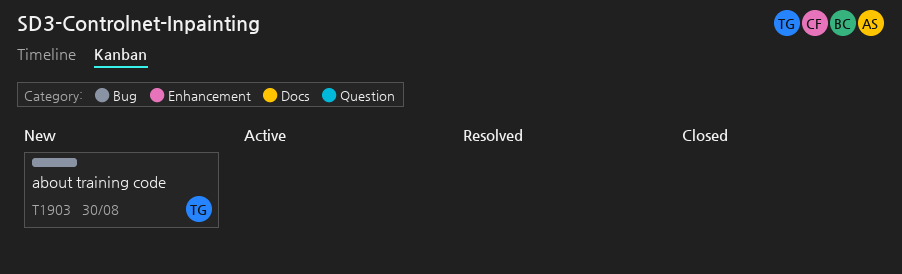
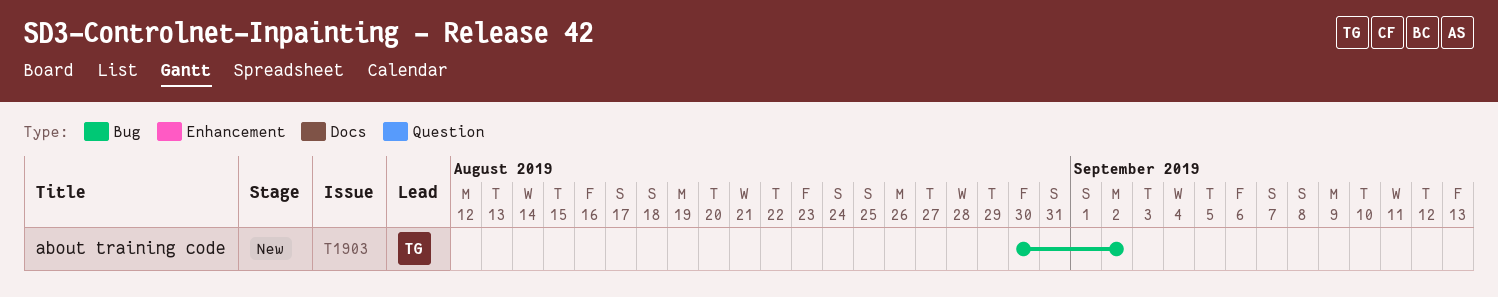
T1903, due: Aug 30 -> Sep 2

